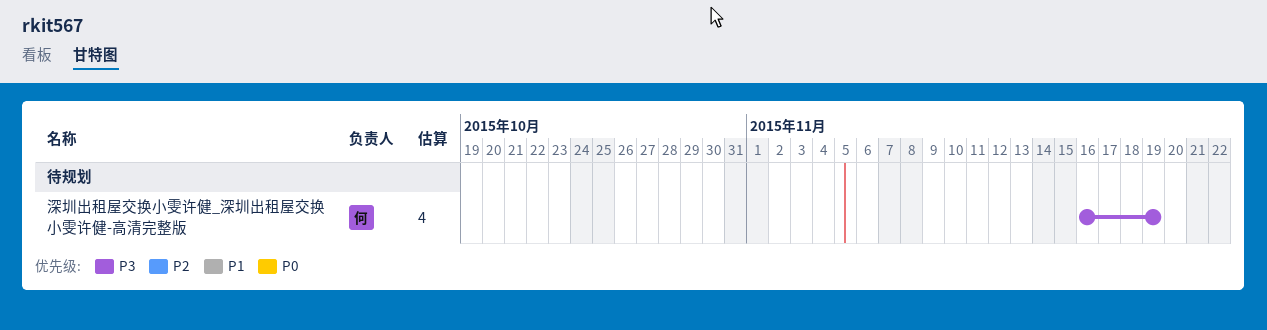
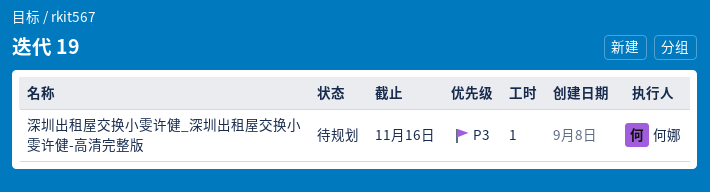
深圳出租屋交换小雯许健_深圳出租屋交换小雯许健-高清完整版, estimate: 4 -> 1
深圳出租屋交换小雯许健_深圳出租屋交换小雯许健-高清完整版, due: Nov 19 -> Nov 16

